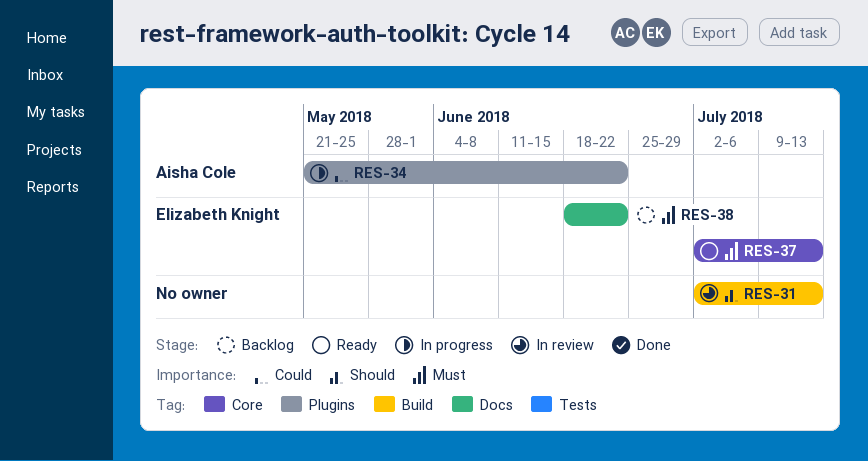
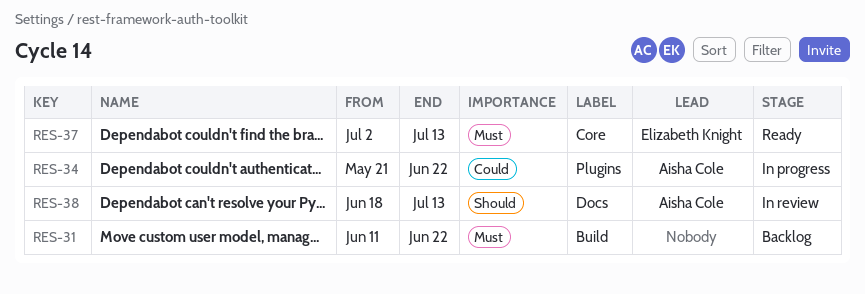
RES-31, status: In review -> Backlog
RES-31, priority: Should -> Must
RES-31, start: Jul 2 -> Jun 11
RES-31, due: Jul 13 -> Jun 22
RES-38, status: Backlog -> In review
RES-38, owner: Elizabeth Knight -> Aisha Cole
RES-38, priority: Must -> Should
RES-38, due: Jun 22 -> Jul 13

